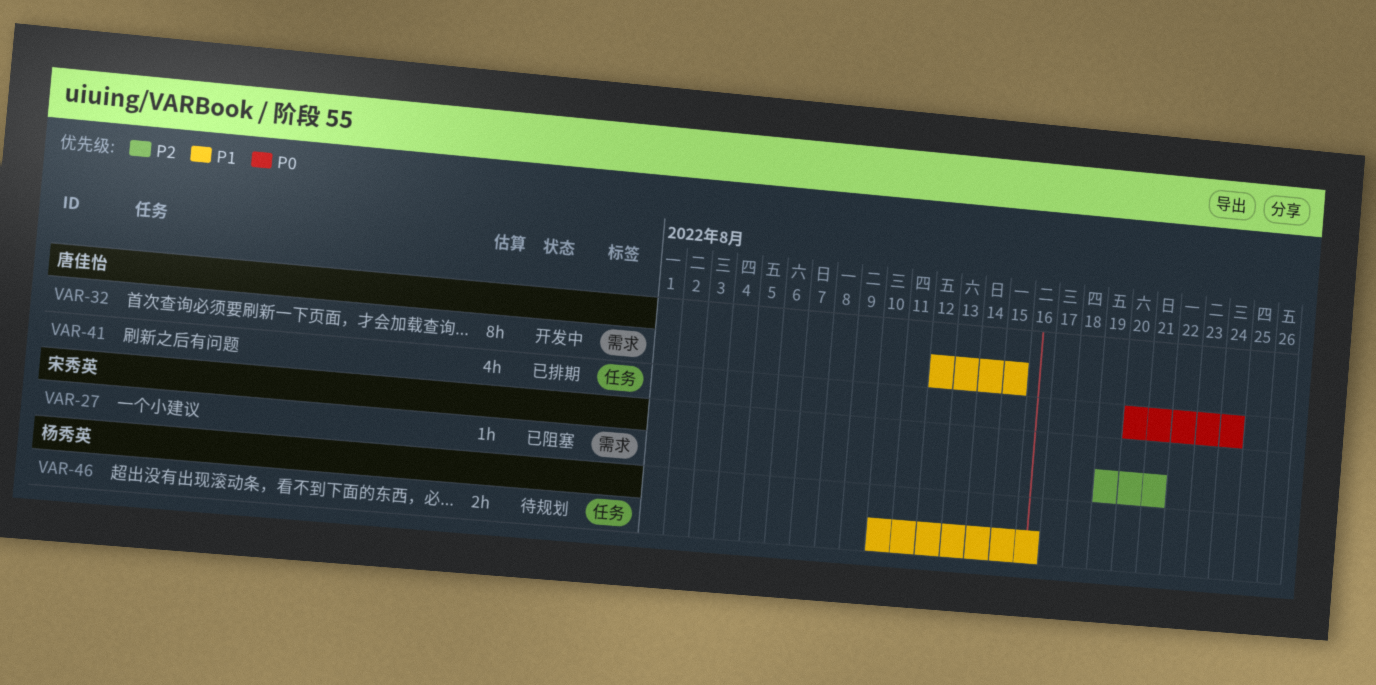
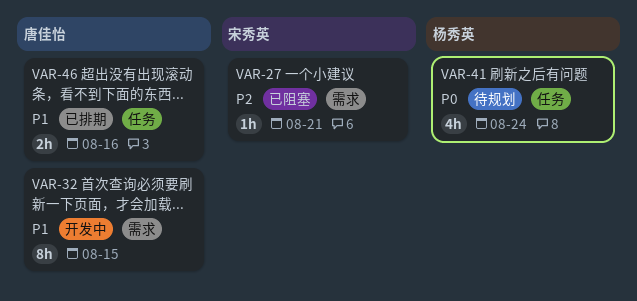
VAR-41, status: 已排期 -> 待规划
VAR-41, owner: 唐佳怡 -> 杨秀英
VAR-46, status: 待规划 -> 已排期
VAR-46, owner: 杨秀英 -> 唐佳怡

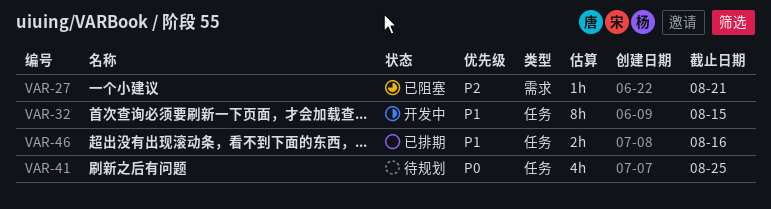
VAR-32, label: 需求 -> 任务
VAR-41, due: Aug 24 -> Aug 25

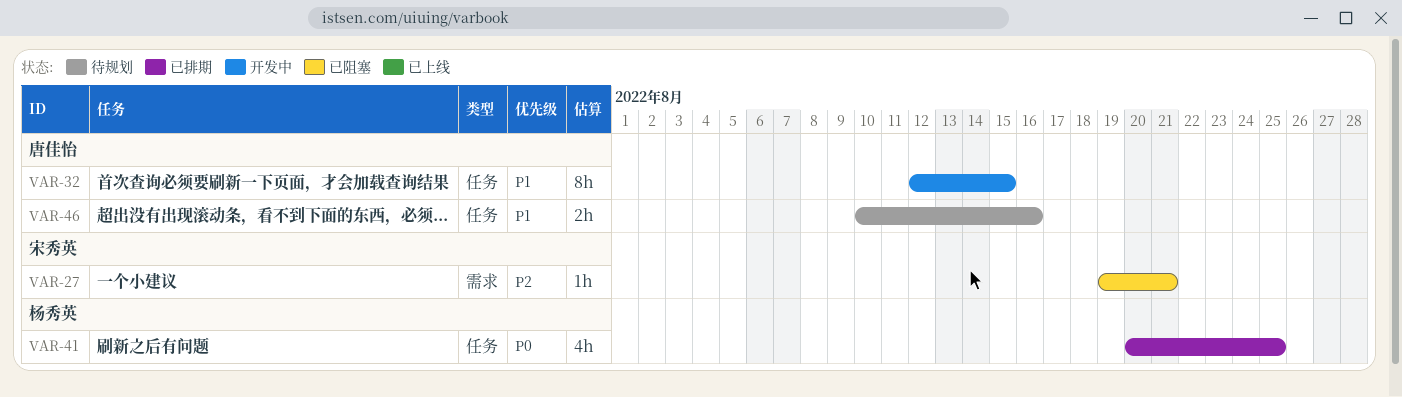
VAR-41, status: 待规划 -> 已排期
VAR-46, status: 已排期 -> 待规划

